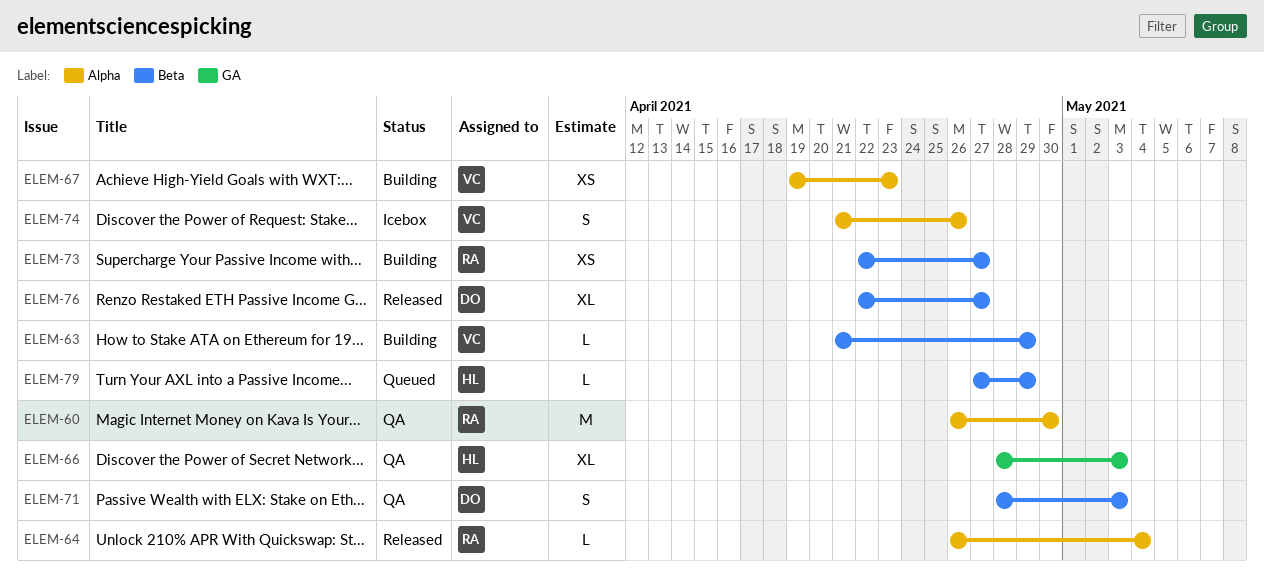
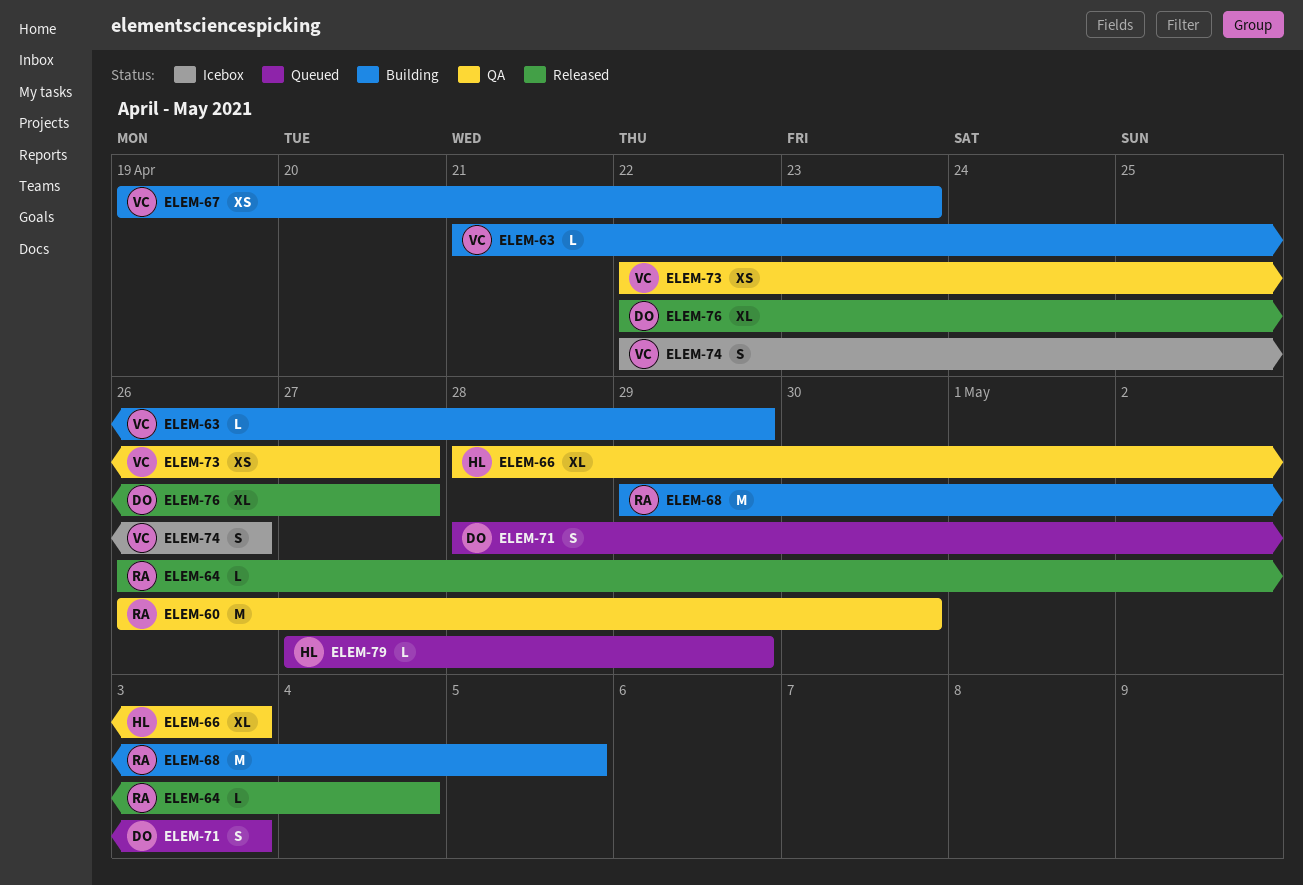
ELEM-68: none -> present
ELEM-71, status: QA -> Queued
ELEM-73, status: Building -> QA
ELEM-73, owner: RA -> VC
ELEM-74, start: Apr 21 -> Apr 22

